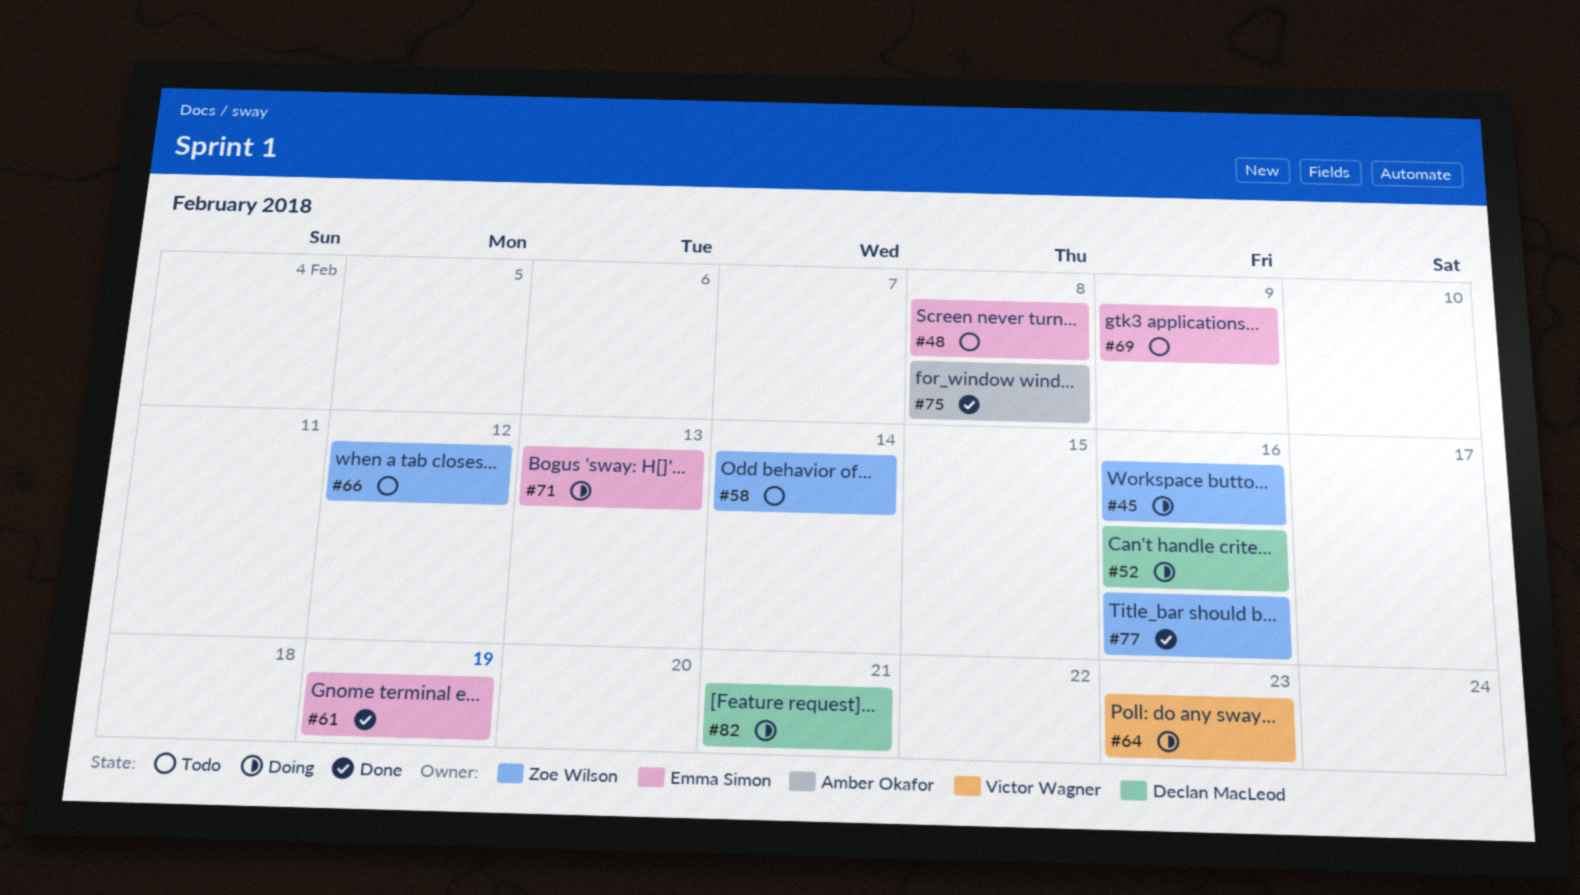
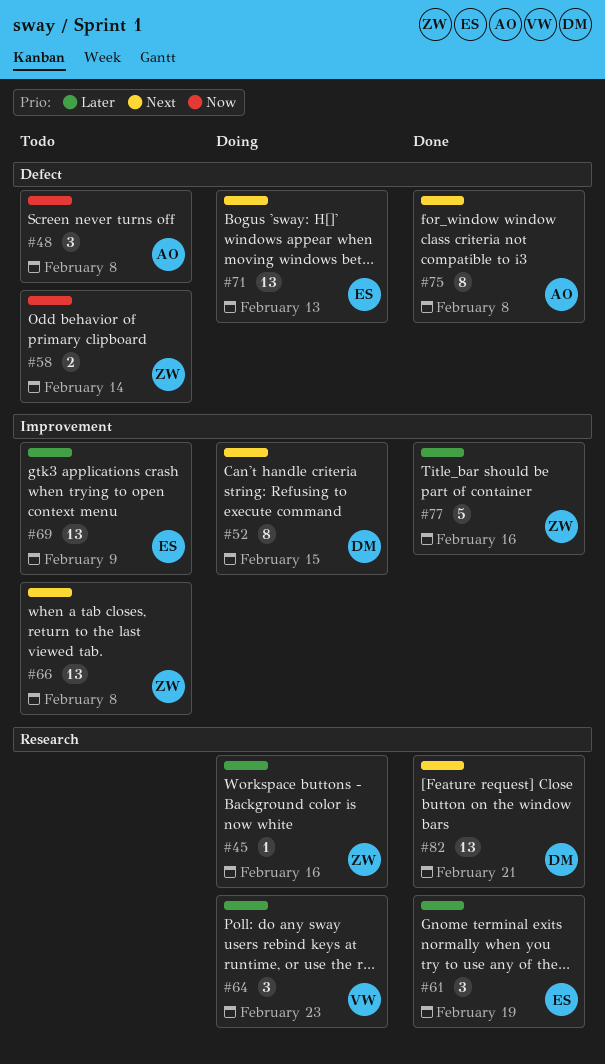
#48, owner: Emma Simon -> Amber Okafor
#52, due: Feb 16 -> Feb 15
#66, due: Feb 12 -> Feb 8
#82, status: Doing -> Done

